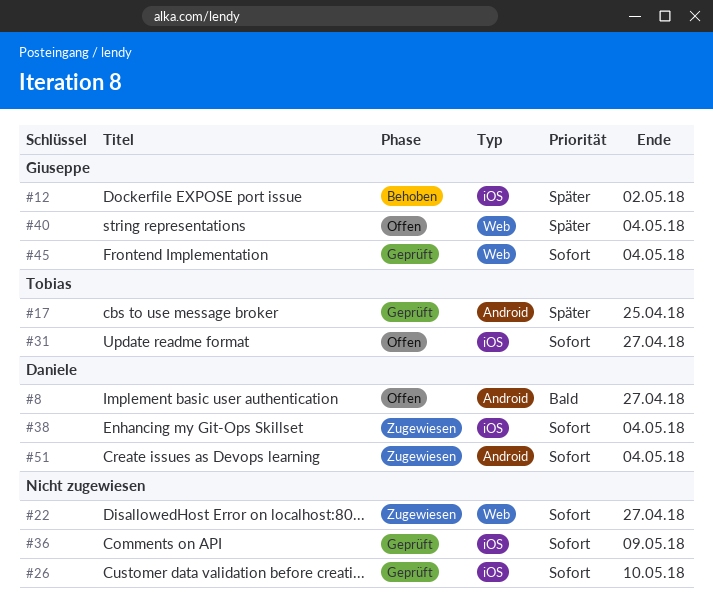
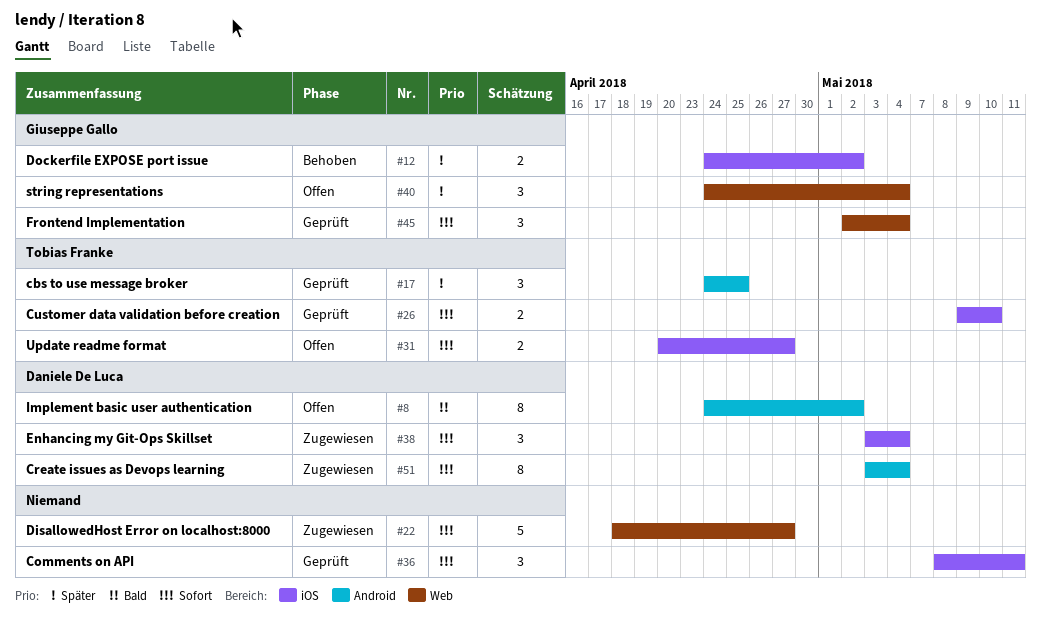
#8, due: Apr 27 -> May 2
#26, owner: none -> Tobias Franke
#36, due: May 9 -> May 11

